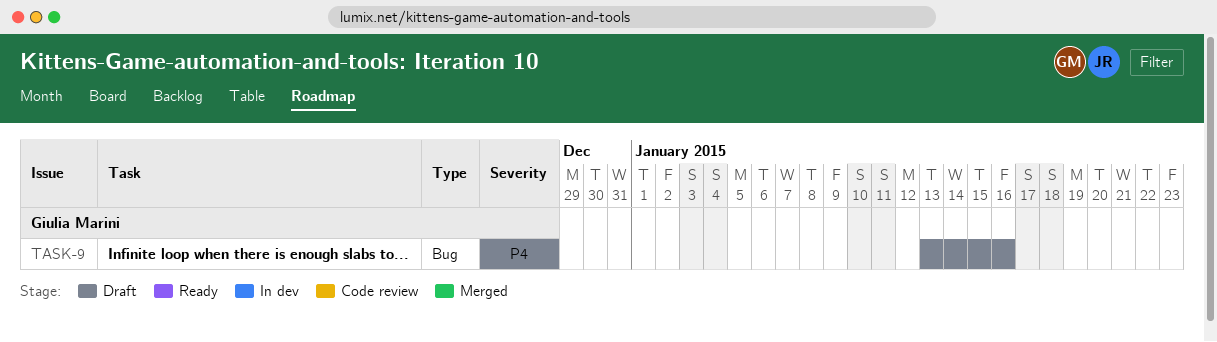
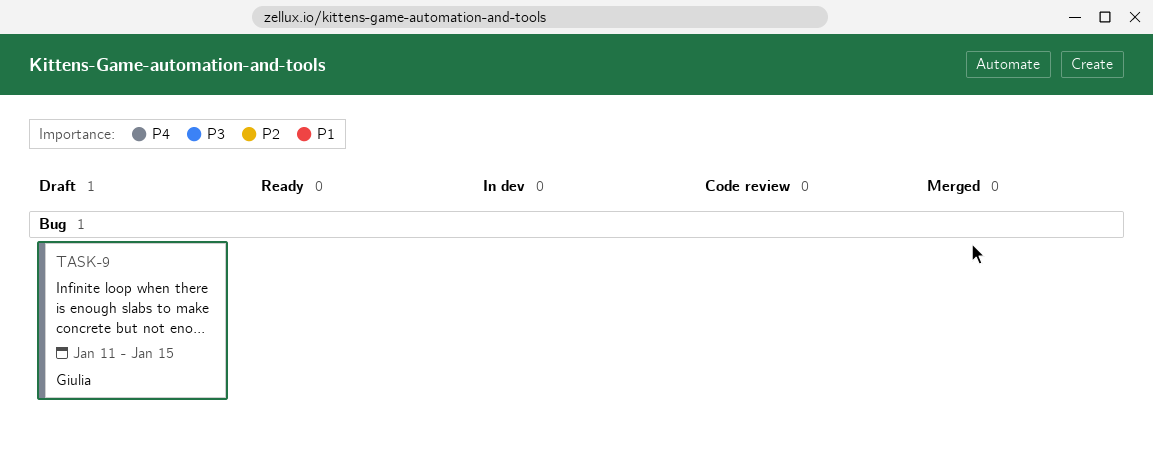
TASK-9, start: Jan 13 -> Jan 11
TASK-9, due: Jan 16 -> Jan 15

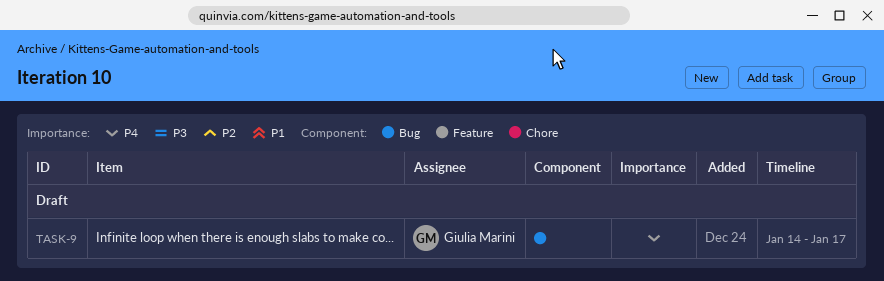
TASK-9, start: Jan 11 -> Jan 14
TASK-9, due: Jan 15 -> Jan 17

